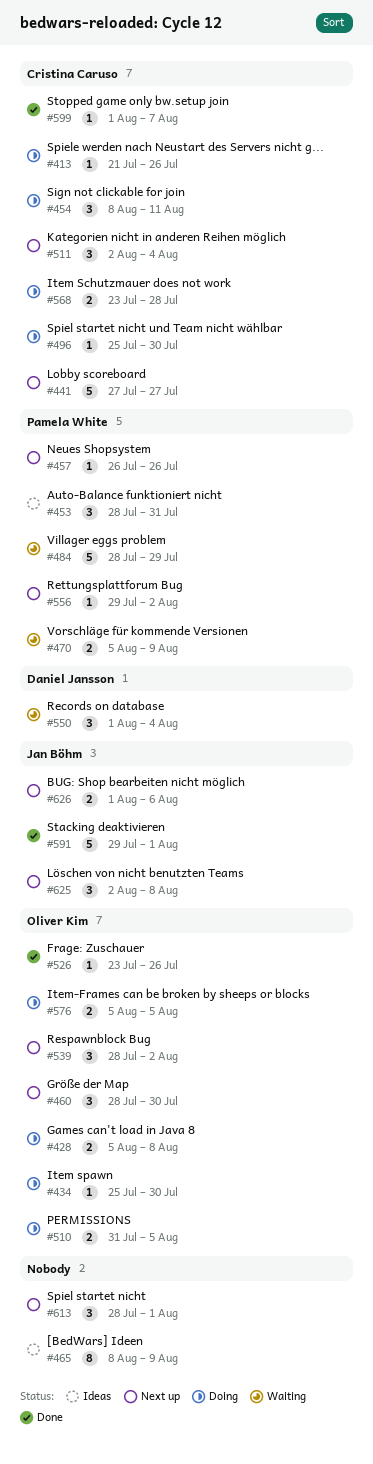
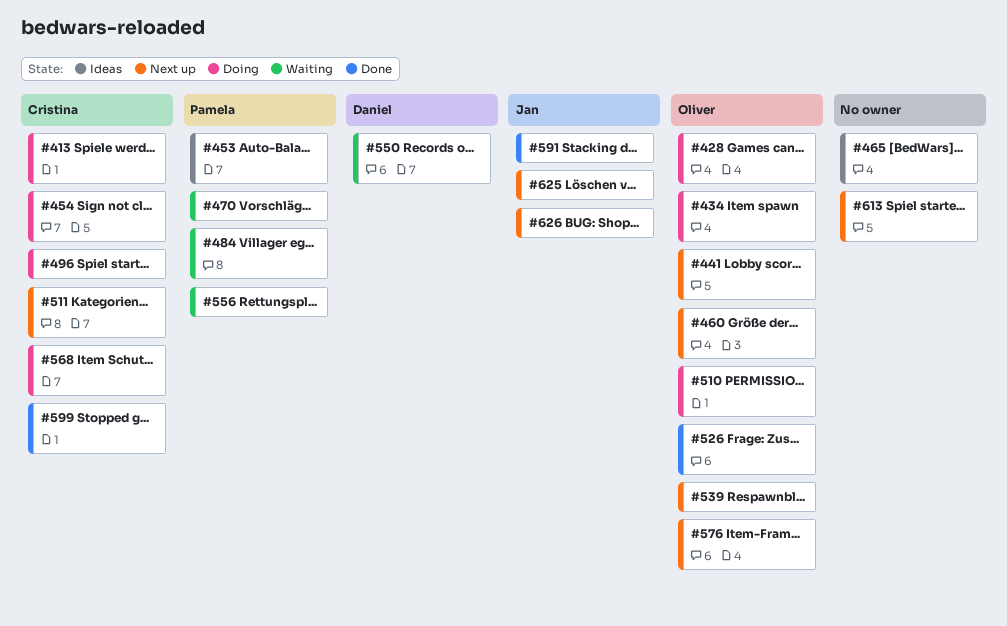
#441, owner: Cristina Caruso -> Oliver Kim
#457: present -> none
#556, status: Next up -> Waiting
#576, status: Doing -> Next up

